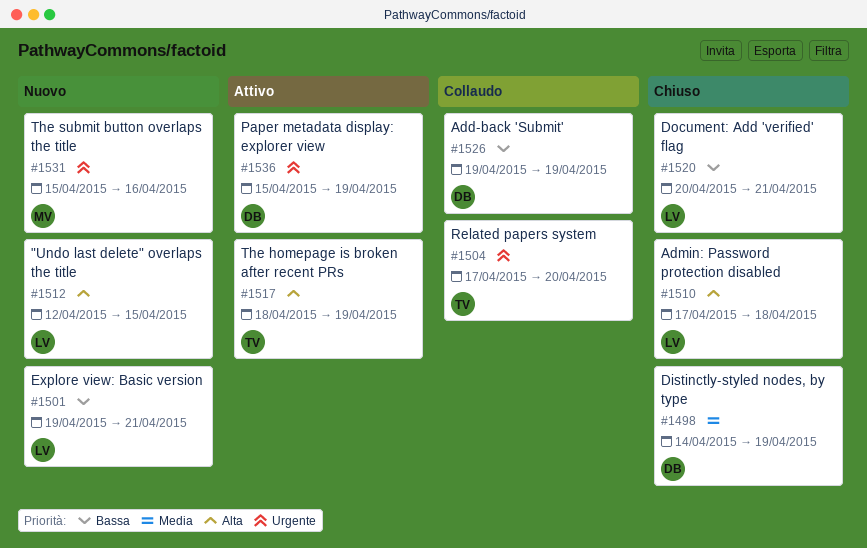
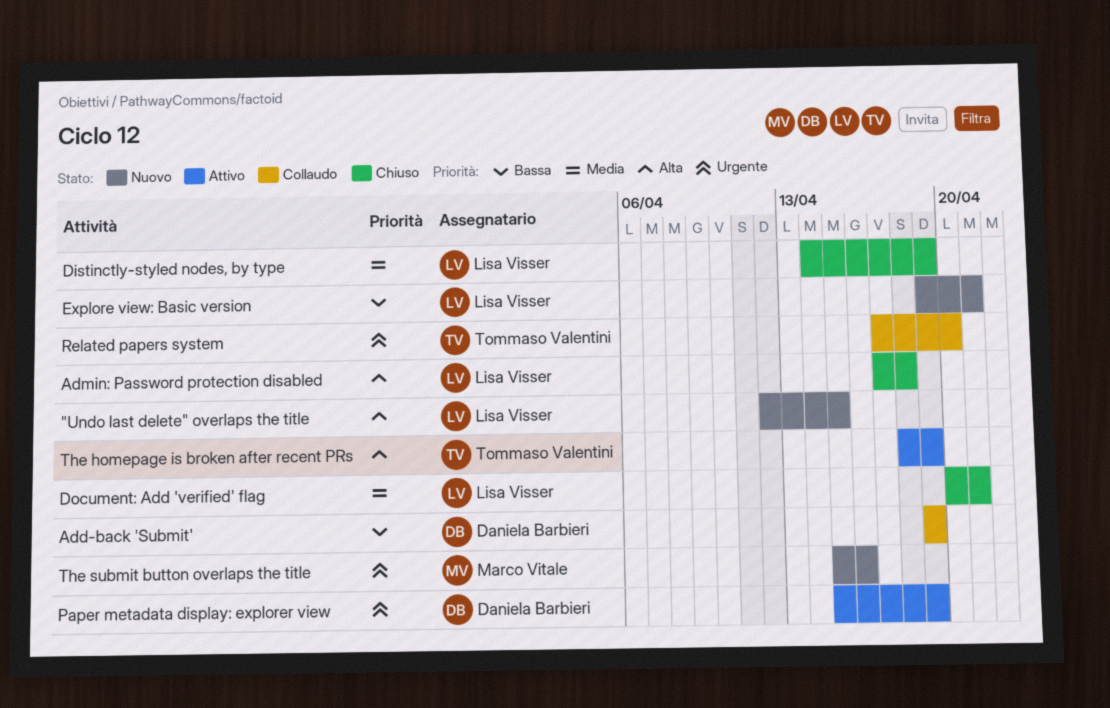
Distinctly-styled nodes, by type, owner: Daniela Barbieri -> Lisa Visser
Document: Add 'verified' flag, priority: Bassa -> Media

